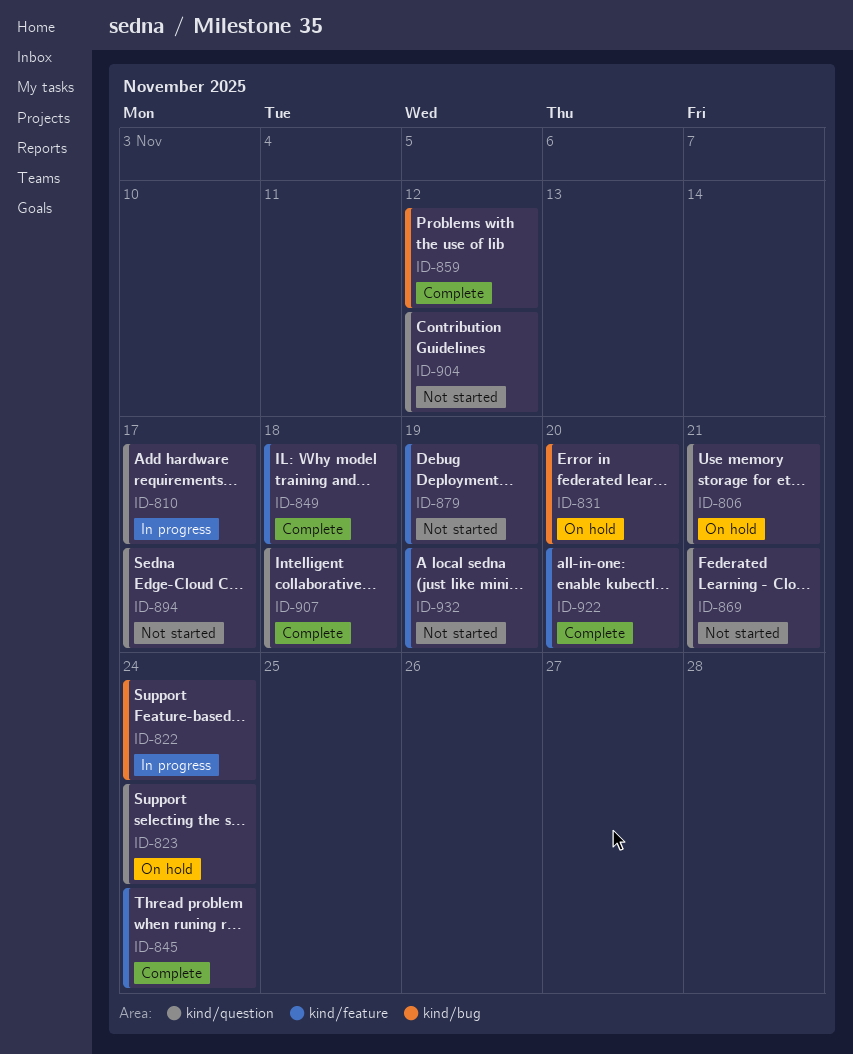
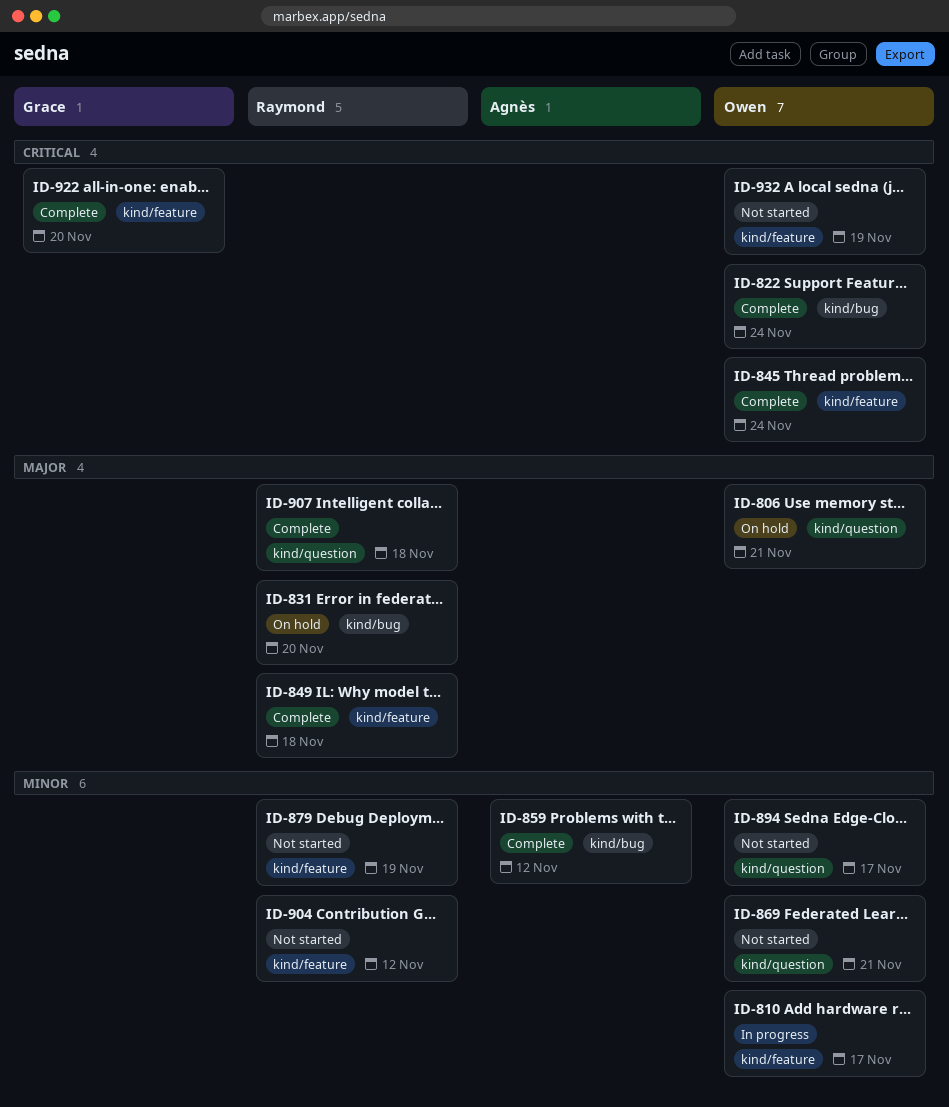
ID-810, label: kind/question -> kind/feature
ID-822, status: In progress -> Complete
ID-823: present -> none
ID-904, label: kind/question -> kind/feature

